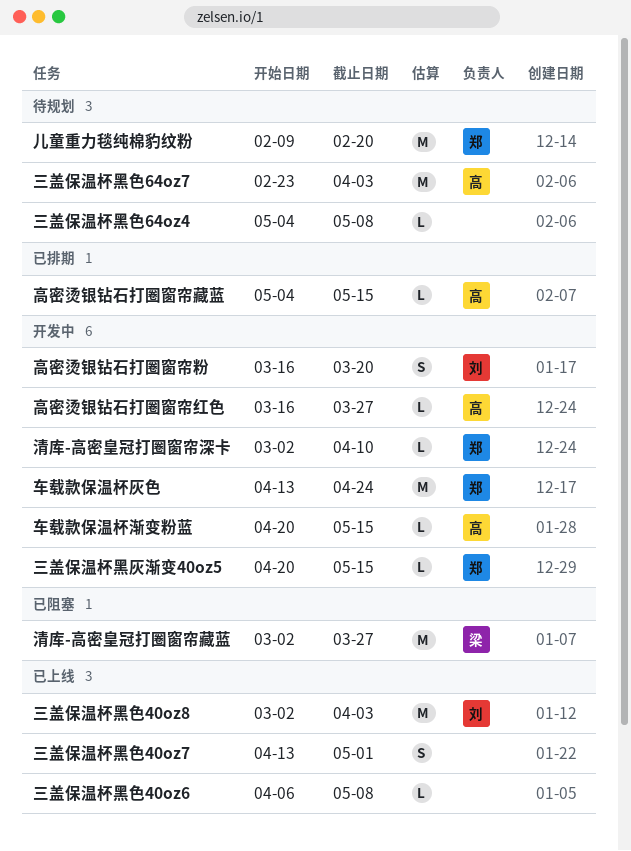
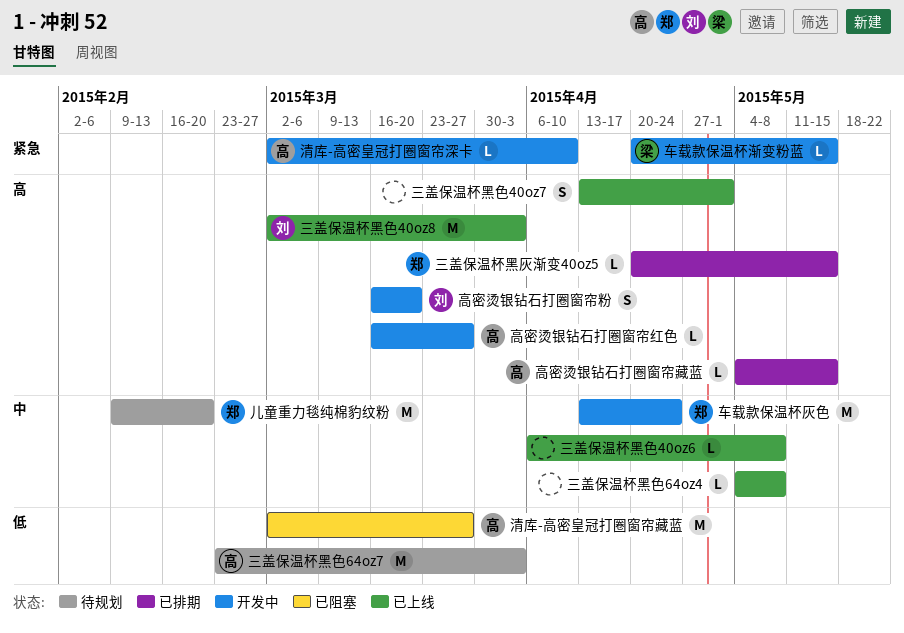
三盖保温杯黑灰渐变40oz5, status: 开发中 -> 已排期
三盖保温杯黑色64oz4, status: 待规划 -> 已上线
清库-高密皇冠打圈窗帘深卡, owner: 郑 -> 高
清库-高密皇冠打圈窗帘藏蓝, owner: 梁 -> 高
车载款保温杯渐变粉蓝, owner: 高 -> 梁

